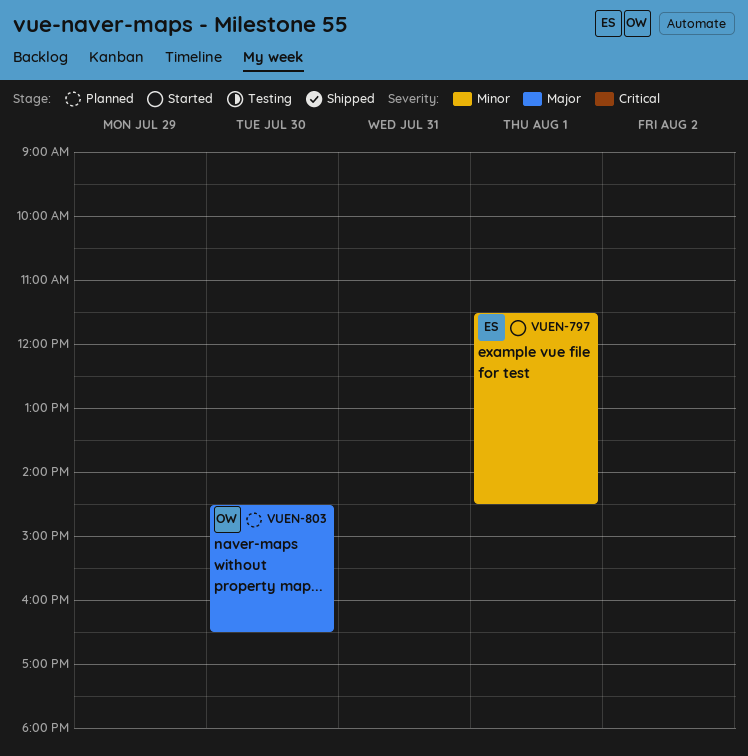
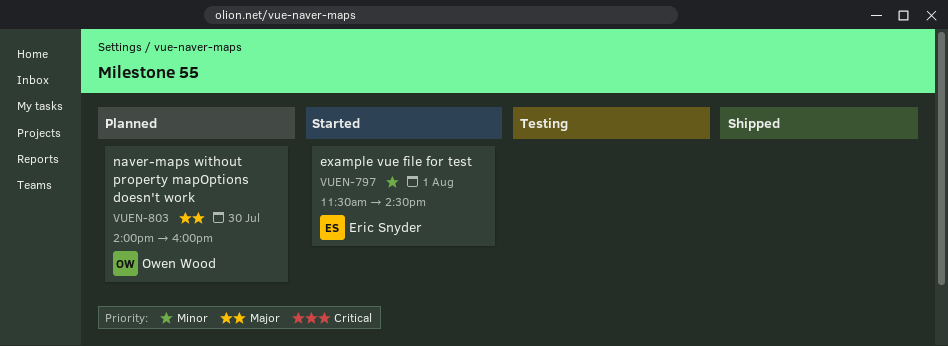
VUEN-803, begins: 14:30 -> 14:00
VUEN-803, ends: 16:30 -> 16:00

